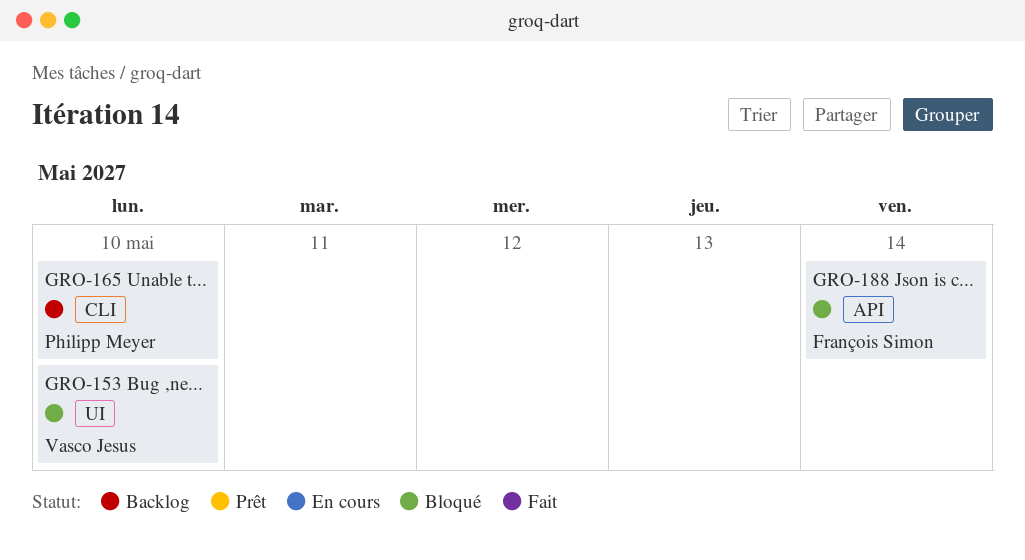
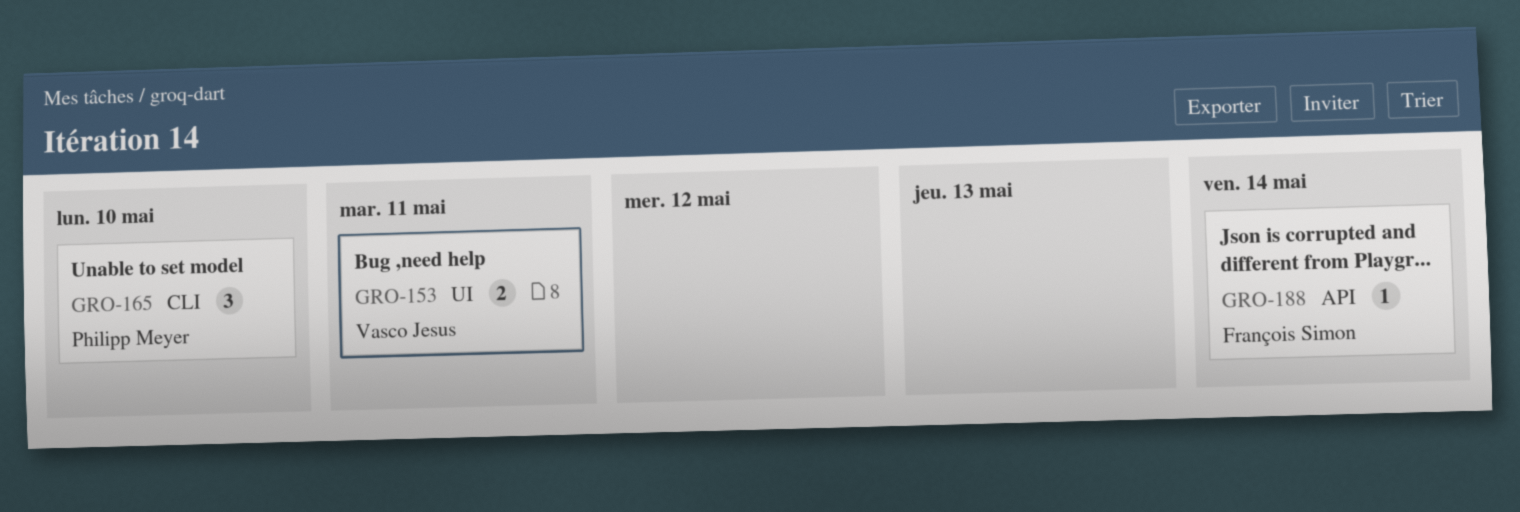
GRO-153, due: May 10 -> May 11

